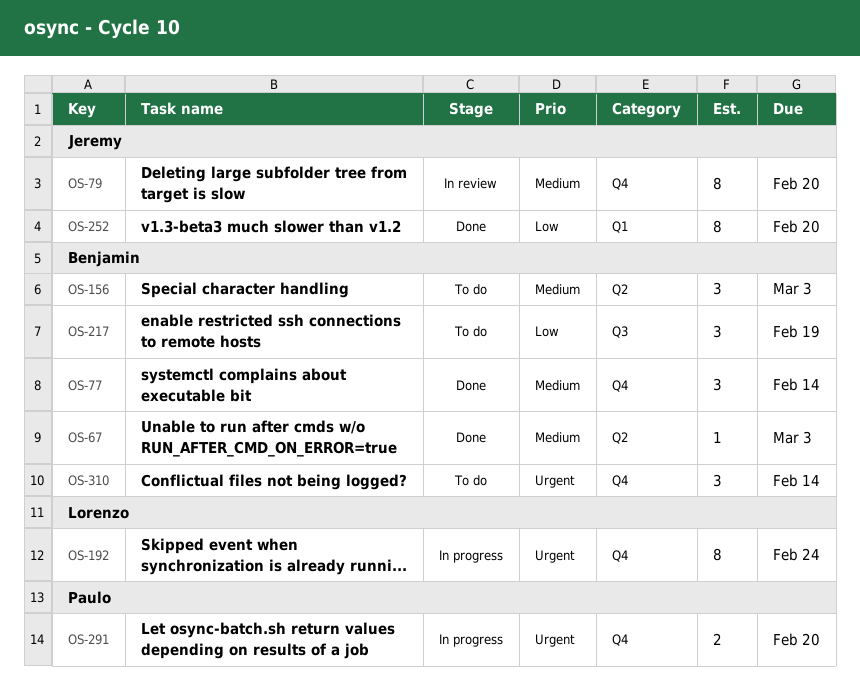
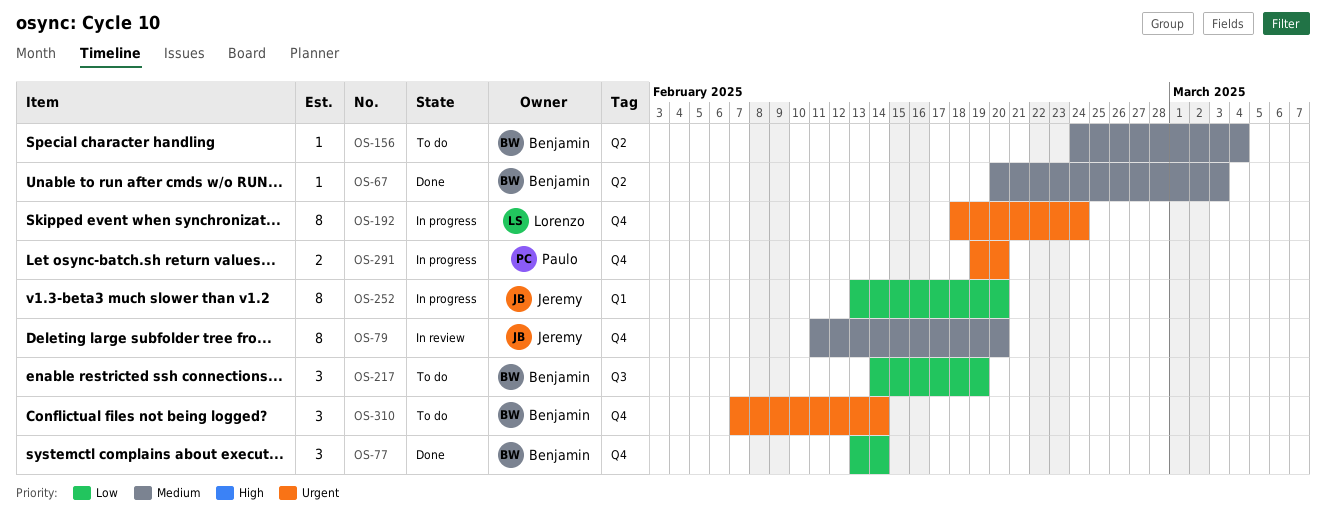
OS-77, priority: Medium -> Low
OS-156, estimate: 3 -> 1
OS-156, due: Mar 3 -> Mar 4
OS-252, status: Done -> In progress

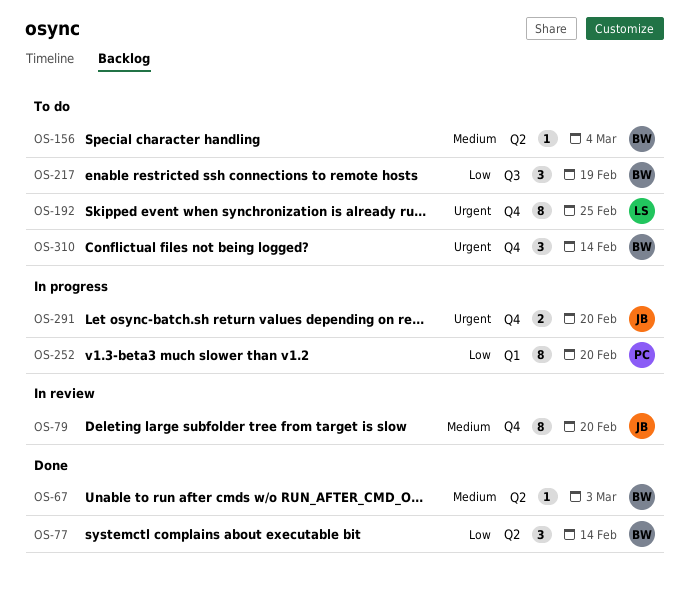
OS-77, label: Q4 -> Q2
OS-192, status: In progress -> To do
OS-192, due: Feb 24 -> Feb 25
OS-252, owner: Jeremy -> Paulo
OS-291, owner: Paulo -> Jeremy

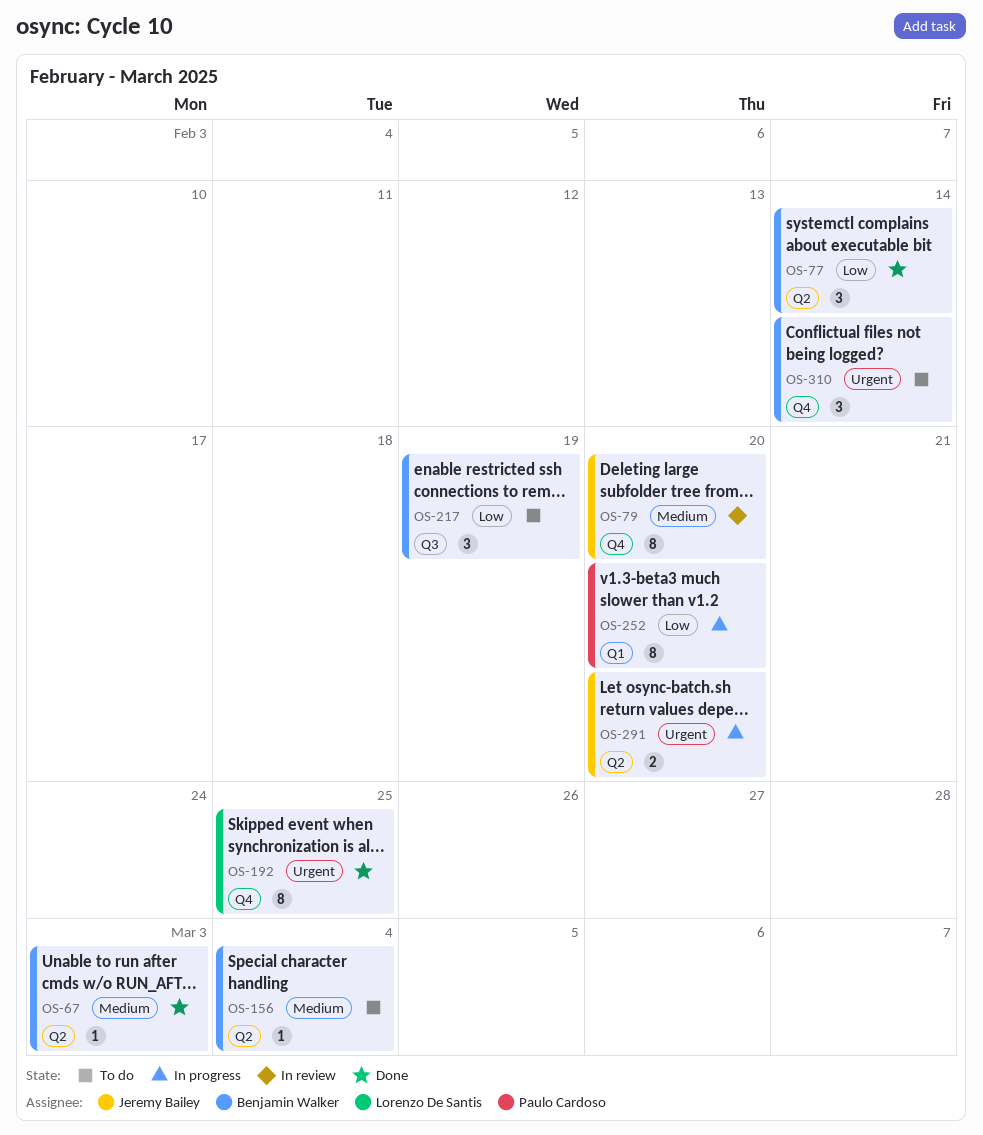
OS-192, status: To do -> Done
OS-291, label: Q4 -> Q2

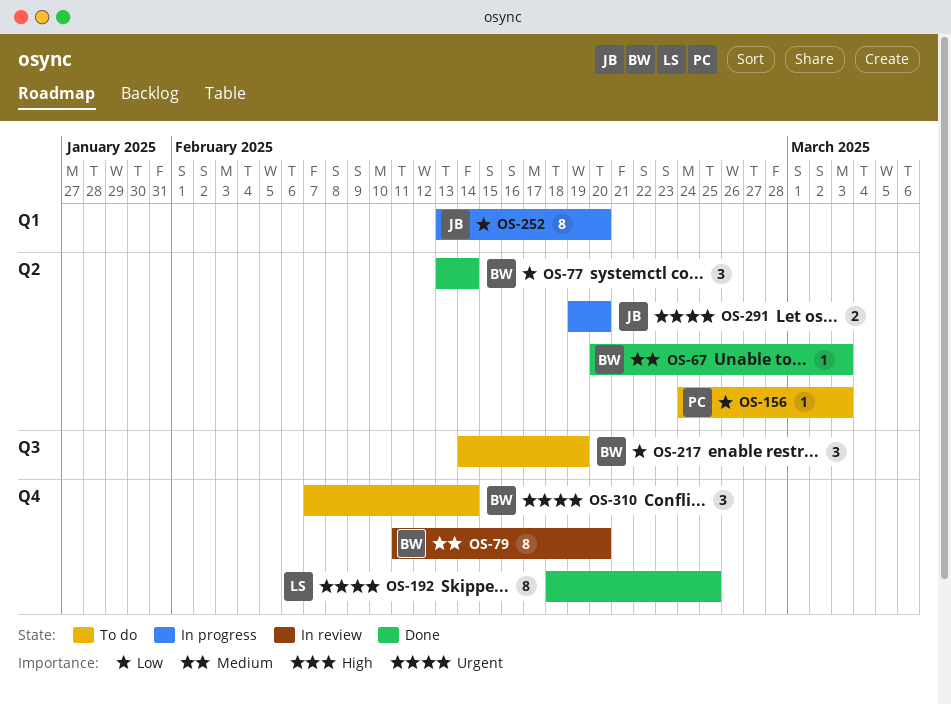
OS-79, owner: Jeremy Bailey -> Benjamin Walker
OS-156, owner: Benjamin Walker -> Paulo Cardoso
OS-156, priority: Medium -> Low
OS-156, due: Mar 4 -> Mar 3
OS-252, owner: Paulo Cardoso -> Jeremy Bailey

